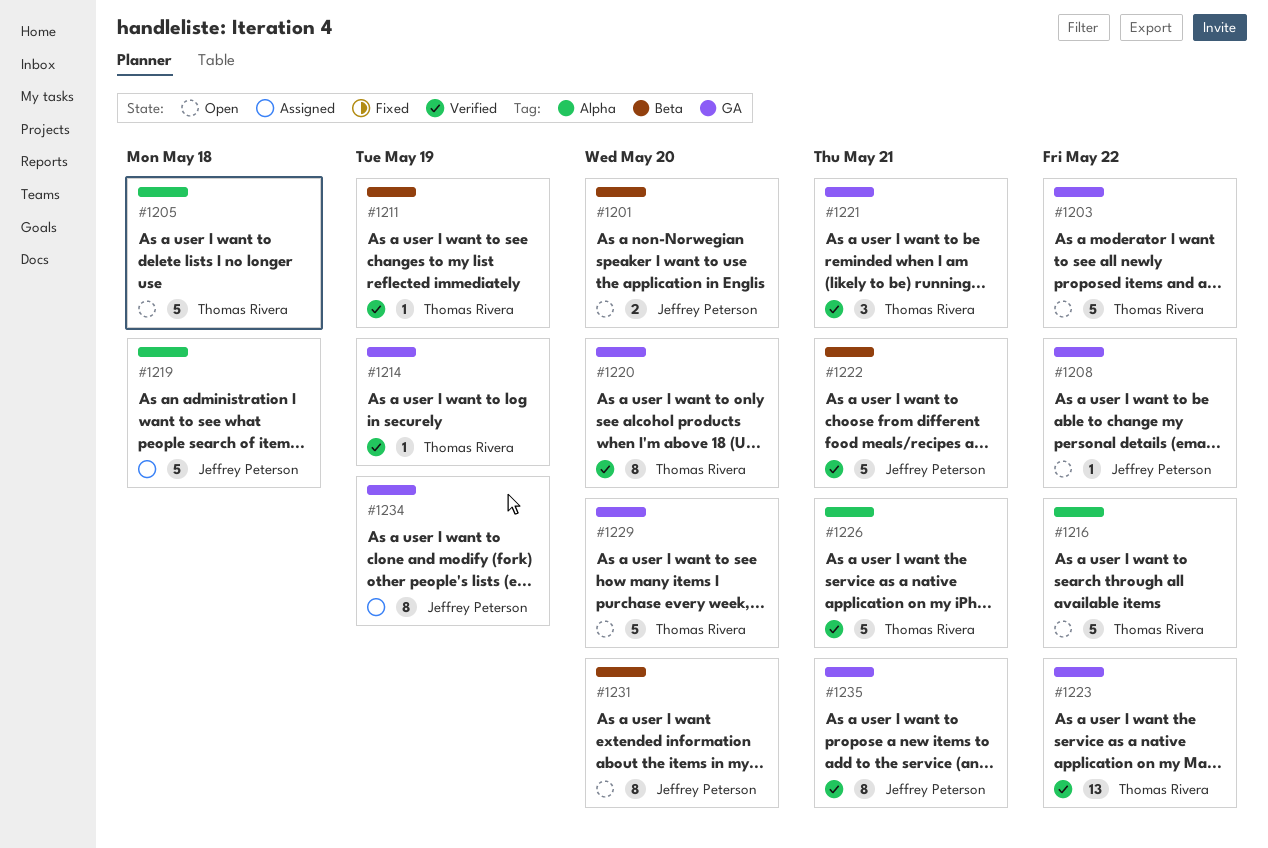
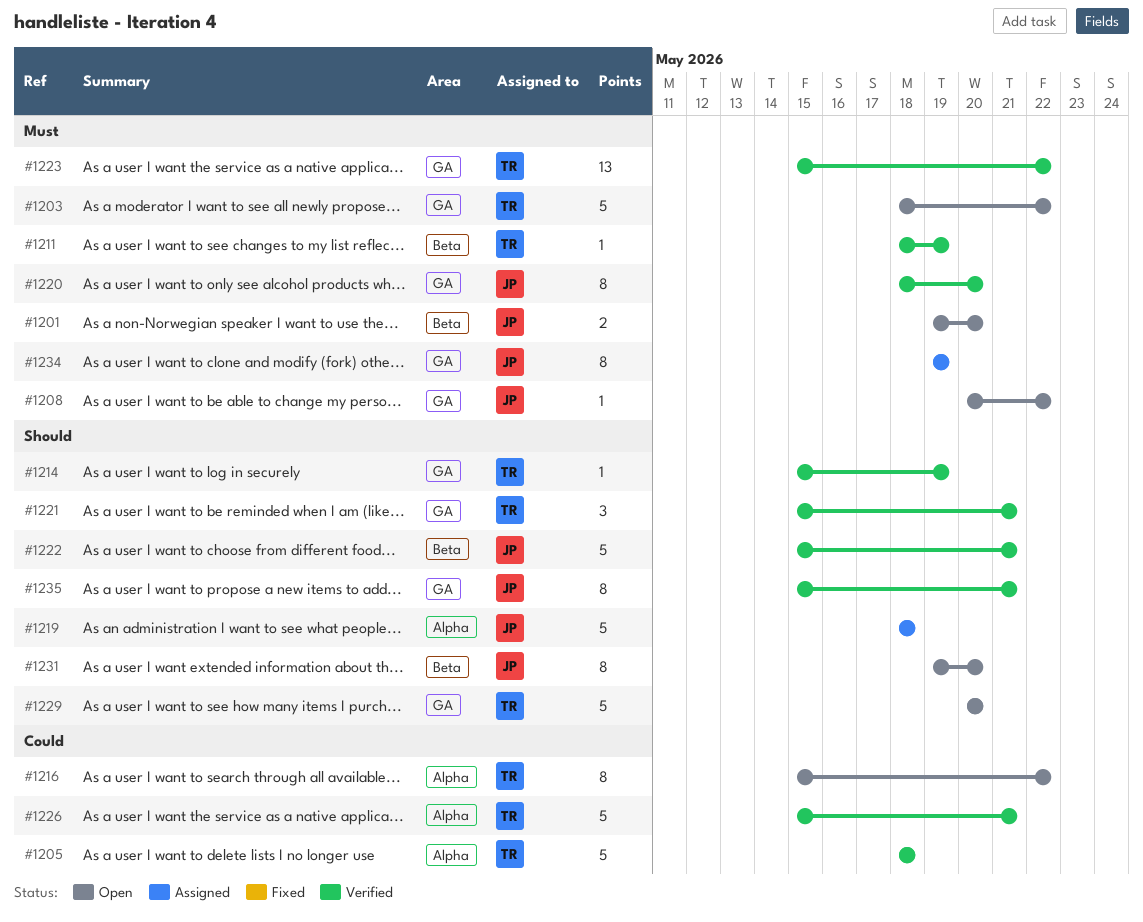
#1205, status: Open -> Verified
#1216, estimate: 5 -> 8
#1220, owner: Thomas Rivera -> Jeffrey Peterson

